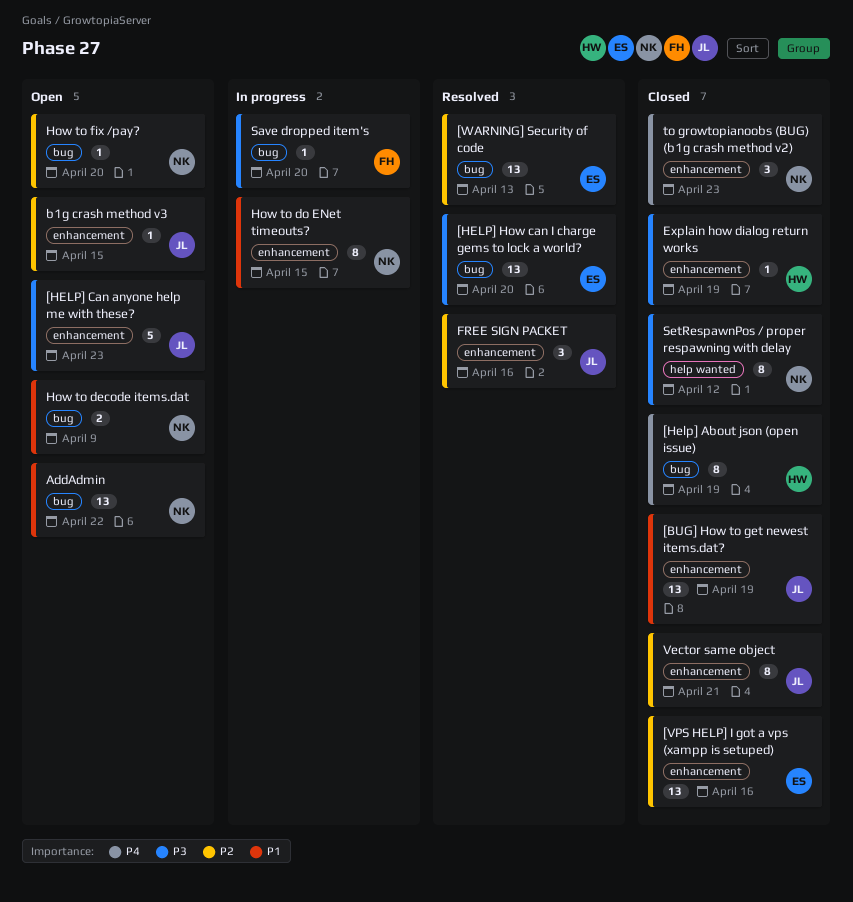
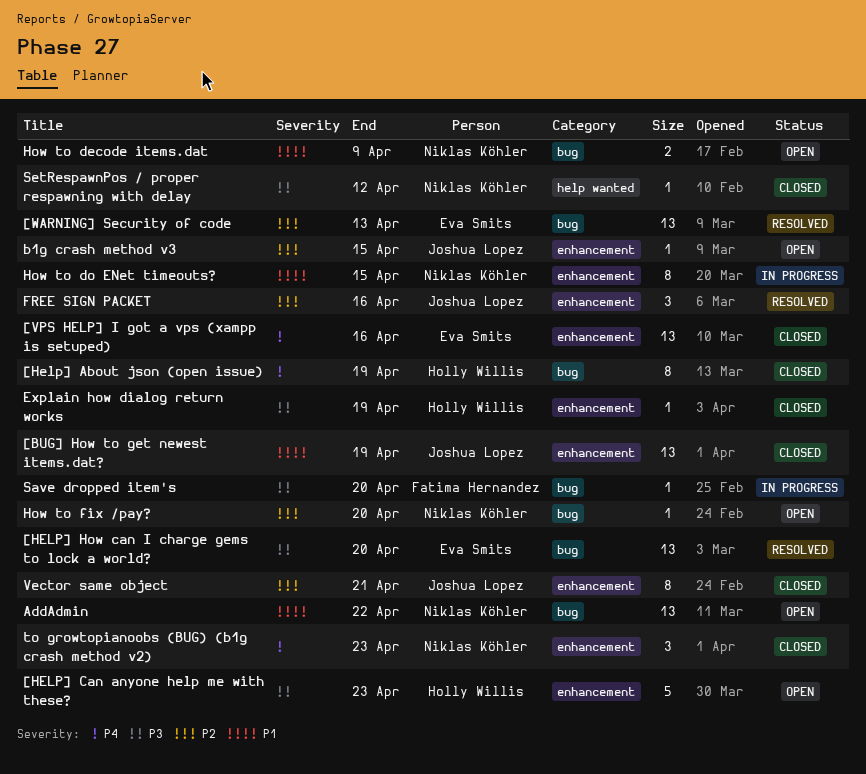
[HELP] Can anyone help me with these?, owner: Joshua Lopez -> Holly Willis
[VPS HELP] I got a vps (xampp is setuped), priority: P2 -> P4
SetRespawnPos / proper respawning with delay, estimate: 8 -> 1

